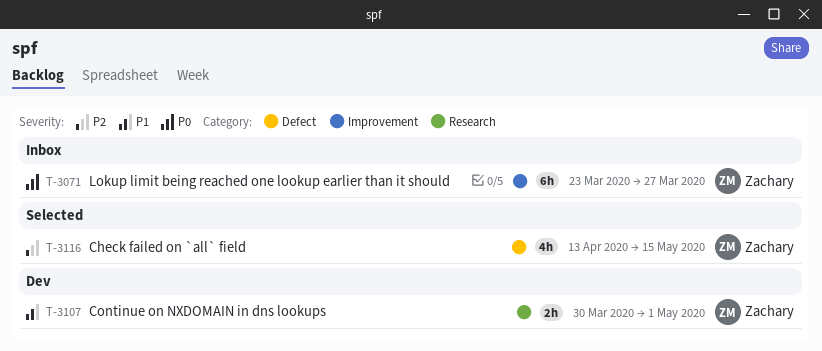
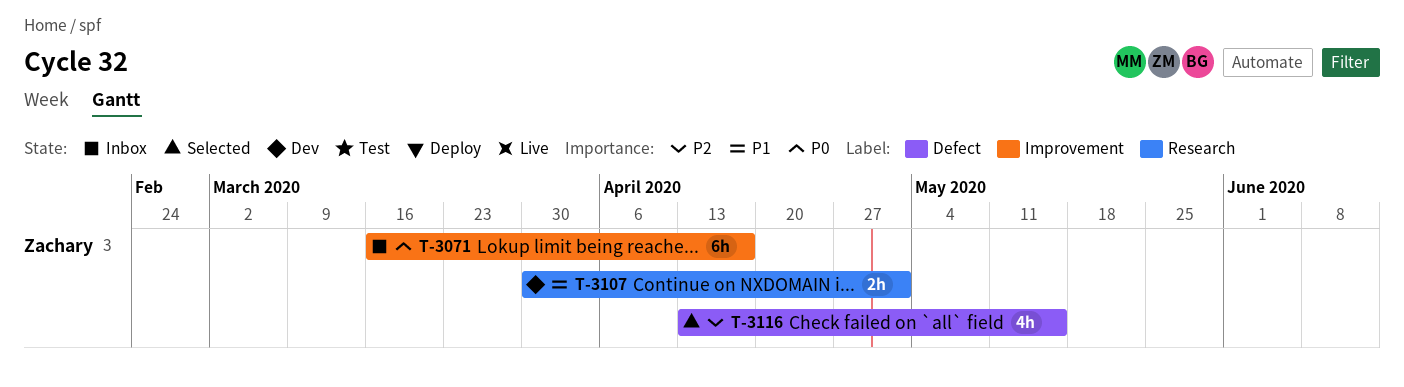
T-3071, start: Mar 23 -> Mar 16
T-3071, due: Mar 27 -> Apr 17

